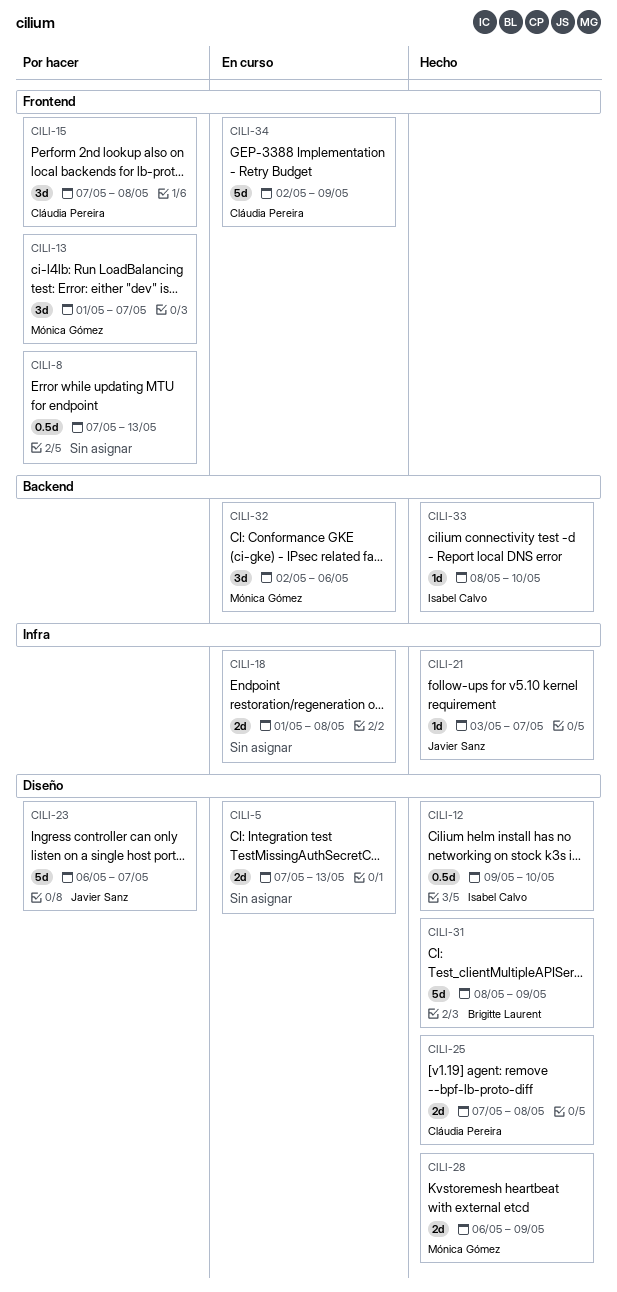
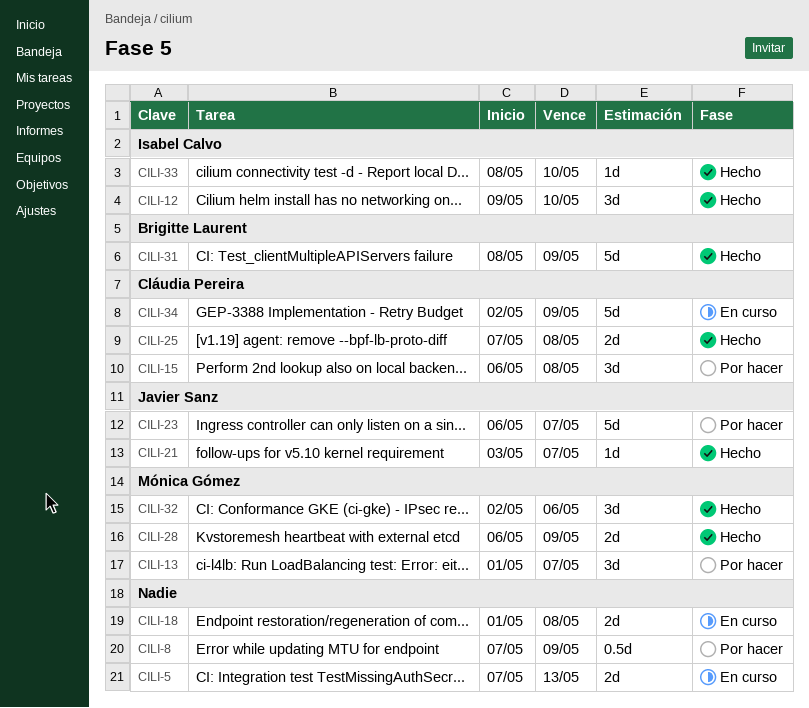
CILI-8, due: May 13 -> May 9
CILI-12, estimate: 0.5d -> 3d
CILI-15, start: May 7 -> May 6
CILI-32, status: En curso -> Hecho

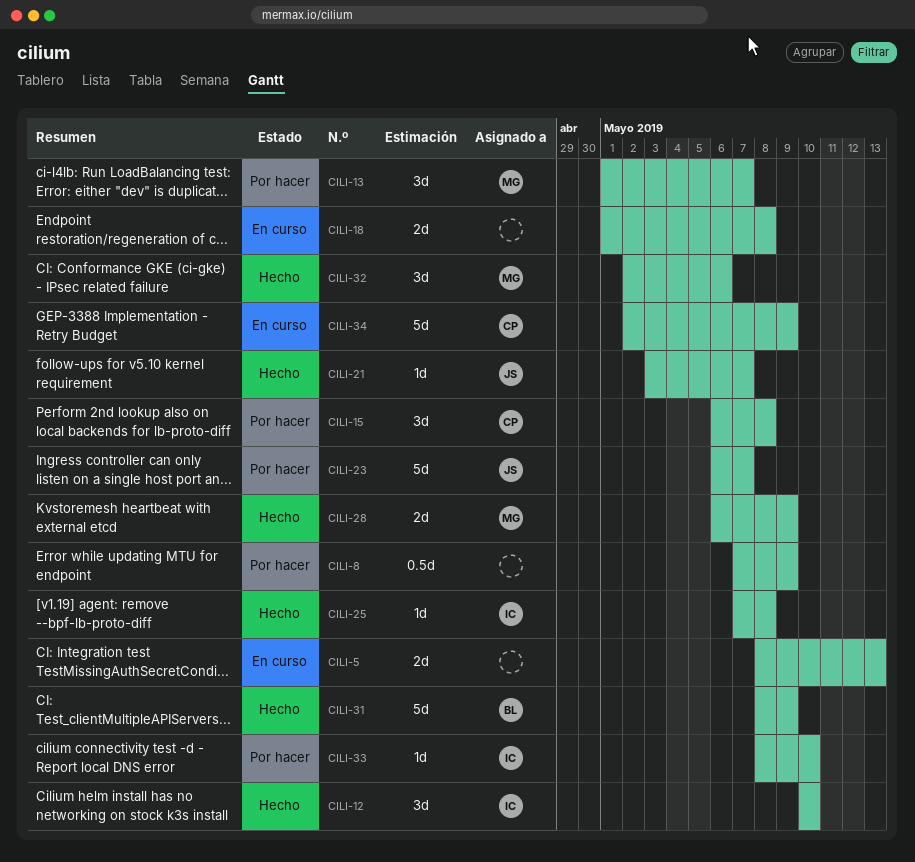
CILI-5, start: May 7 -> May 8
CILI-12, start: May 9 -> May 10
CILI-25, owner: Cláudia Pereira -> Isabel Calvo
CILI-25, estimate: 2d -> 1d
CILI-33, status: Hecho -> Por hacer

